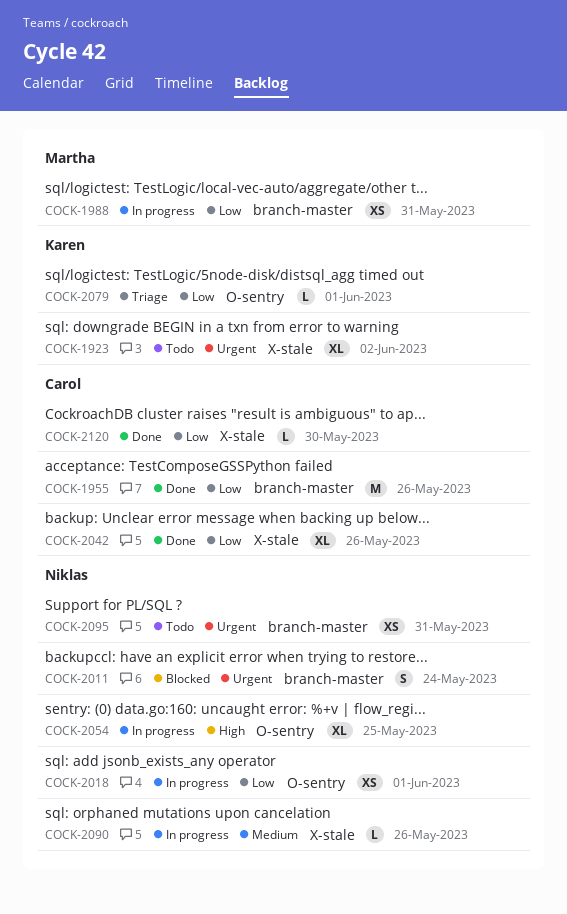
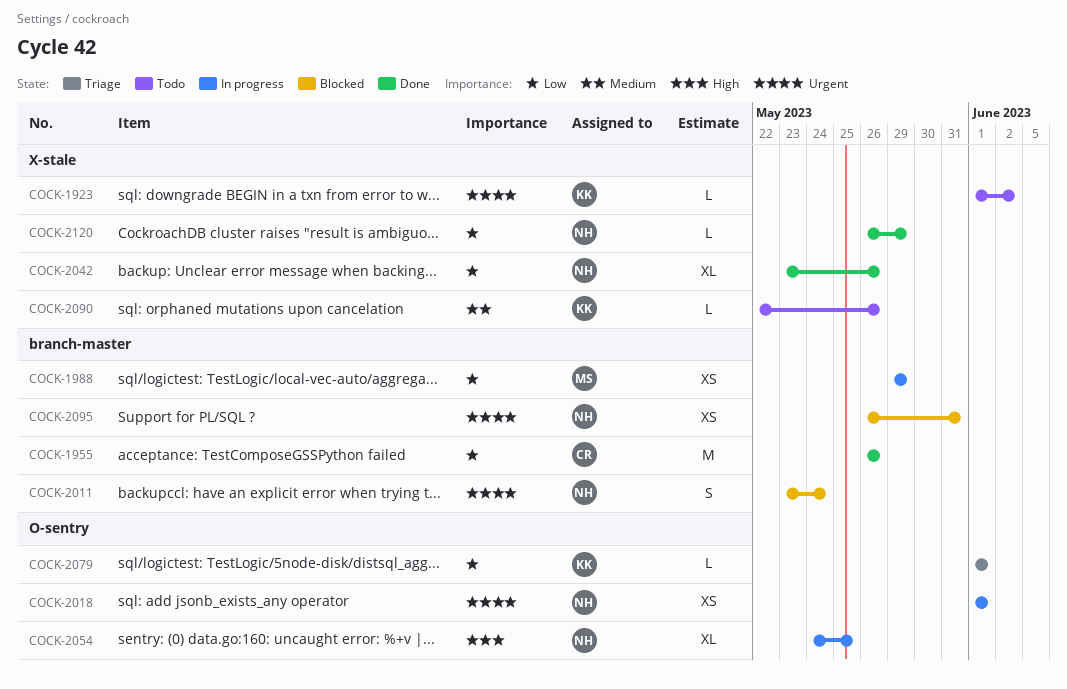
COCK-1923, estimate: XL -> L
COCK-1988, due: May 31 -> May 29
COCK-2018, priority: Low -> Urgent
COCK-2042, owner: Carol -> Niklas
COCK-2090, status: In progress -> Todo
COCK-2090, owner: Niklas -> Karen
COCK-2095, status: Todo -> Blocked
COCK-2120, owner: Carol -> Niklas
COCK-2120, due: May 30 -> May 29

